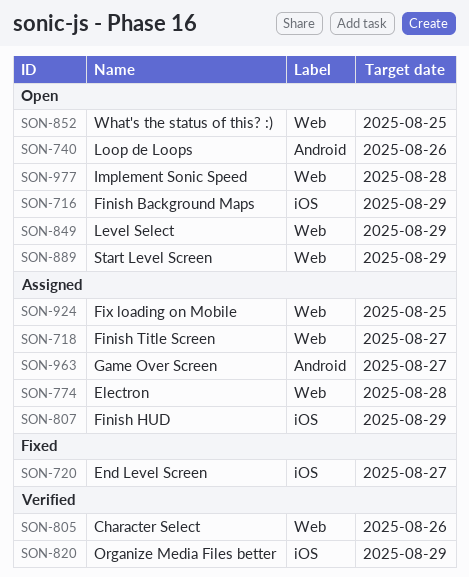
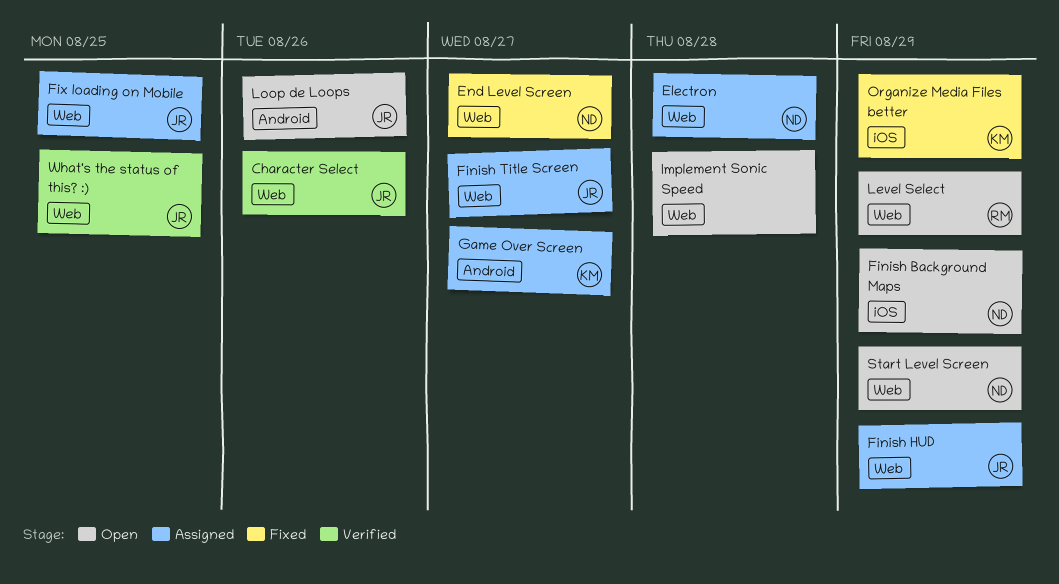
End Level Screen, label: iOS -> Web
Finish HUD, label: iOS -> Web
Organize Media Files better, status: Verified -> Fixed
What's the status of this? :), status: Open -> Verified

